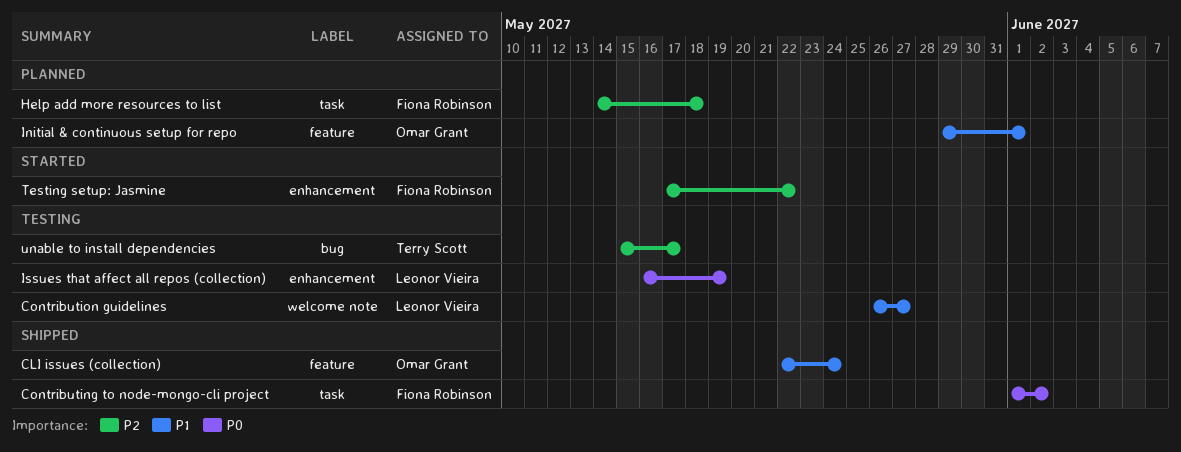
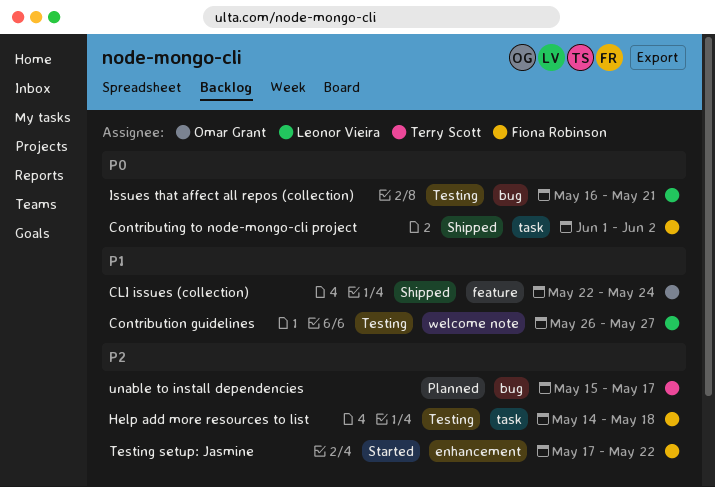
Help add more resources to list, status: Planned -> Testing
Initial & continuous setup for repo: present -> none
Issues that affect all repos (collection), label: enhancement -> bug
Issues that affect all repos (collection), due: May 19 -> May 21
unable to install dependencies, status: Testing -> Planned

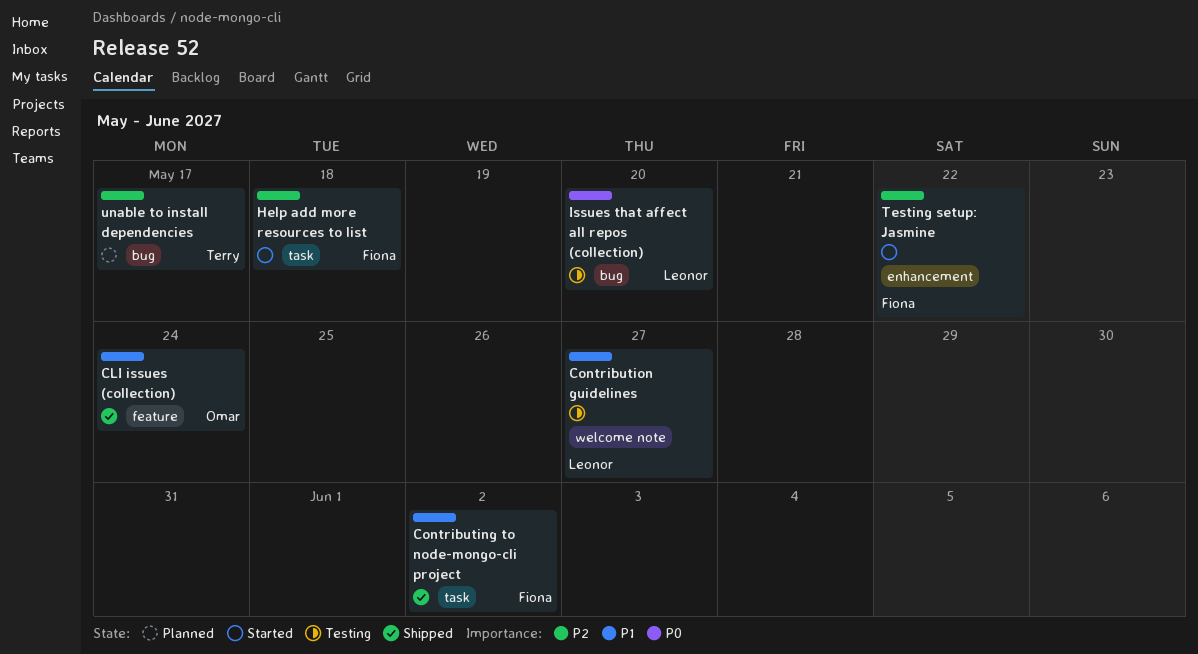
Contributing to node-mongo-cli project, priority: P0 -> P1
Help add more resources to list, status: Testing -> Started
Issues that affect all repos (collection), due: May 21 -> May 20

